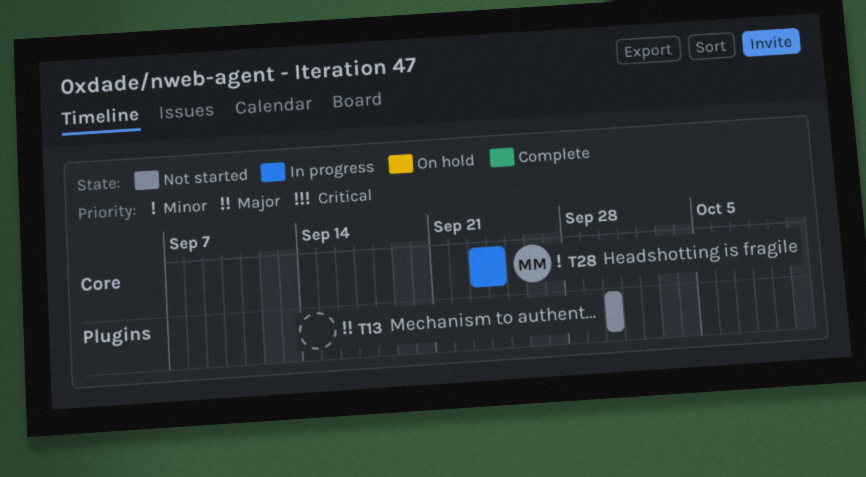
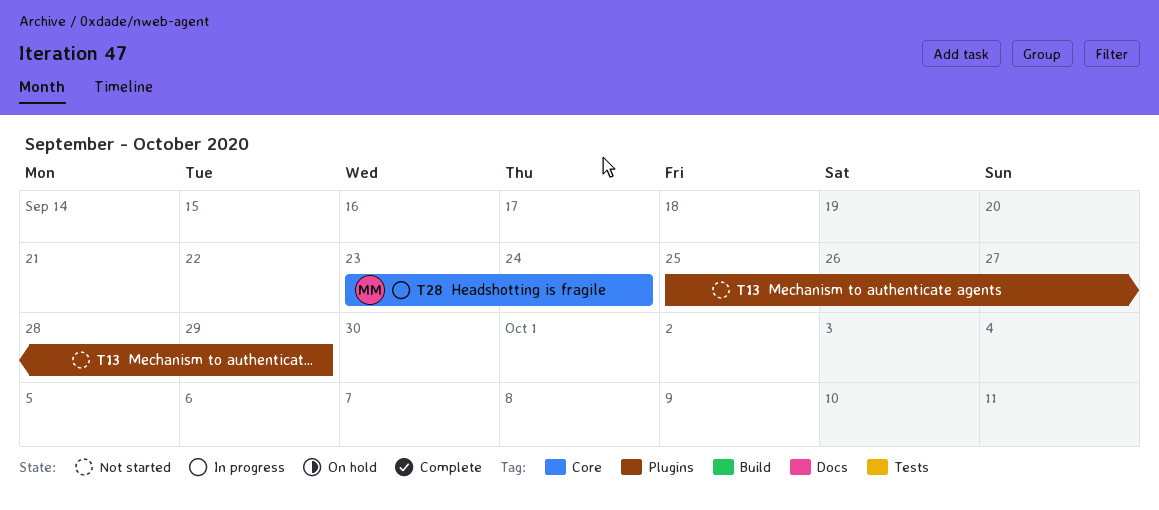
T13, start: Sep 30 -> Sep 25
T13, due: Sep 30 -> Sep 29

